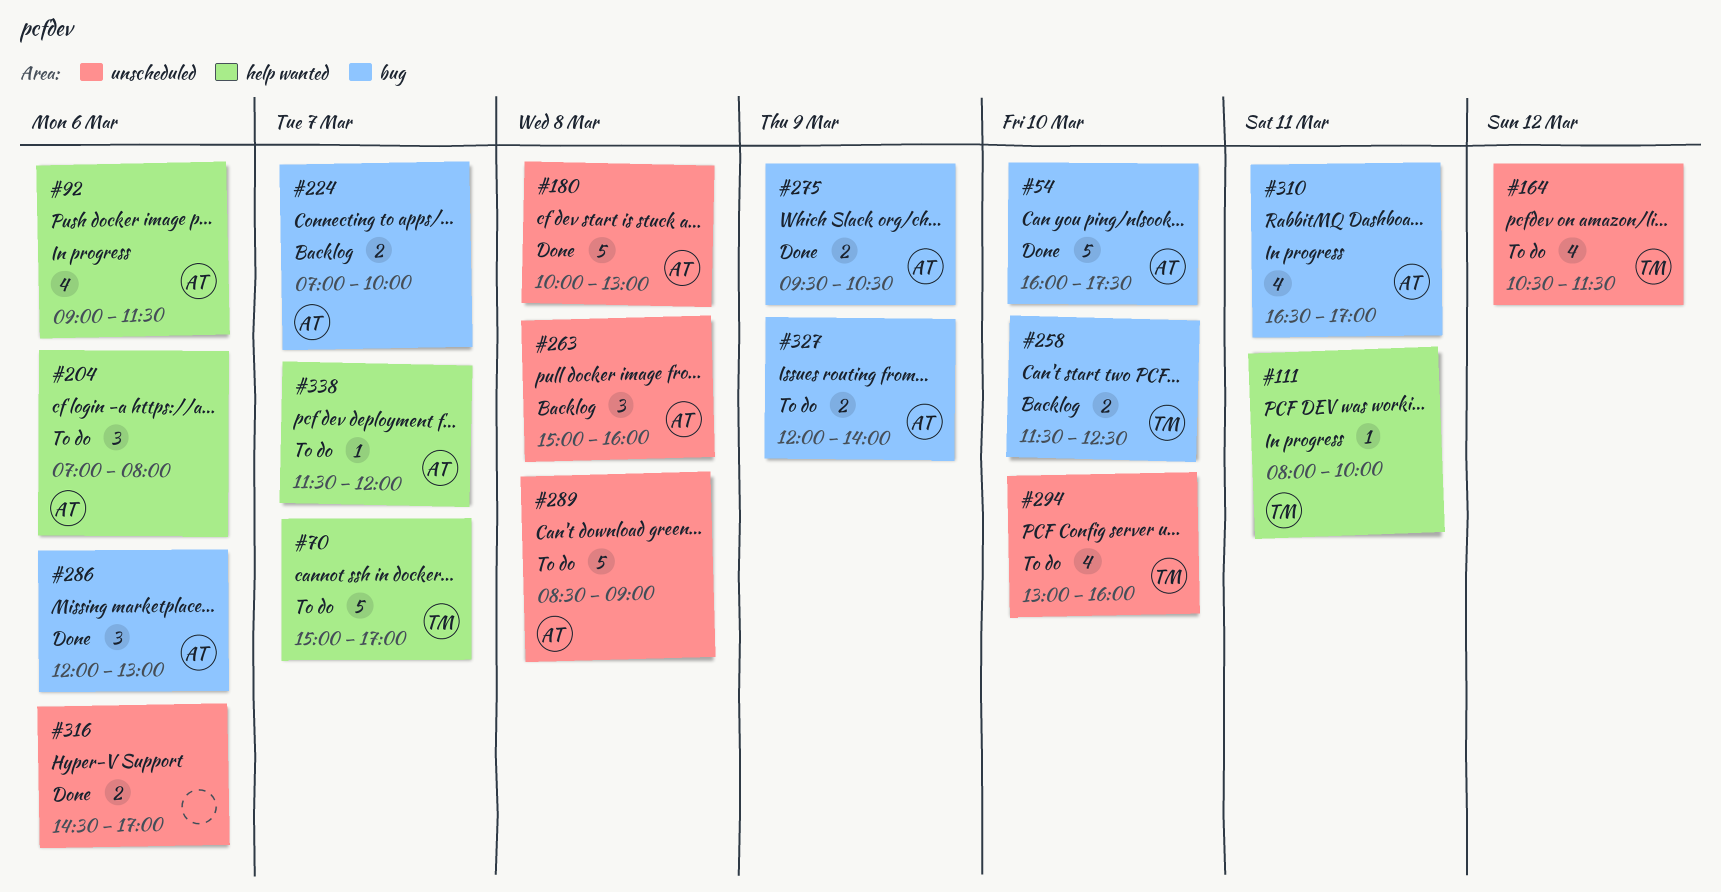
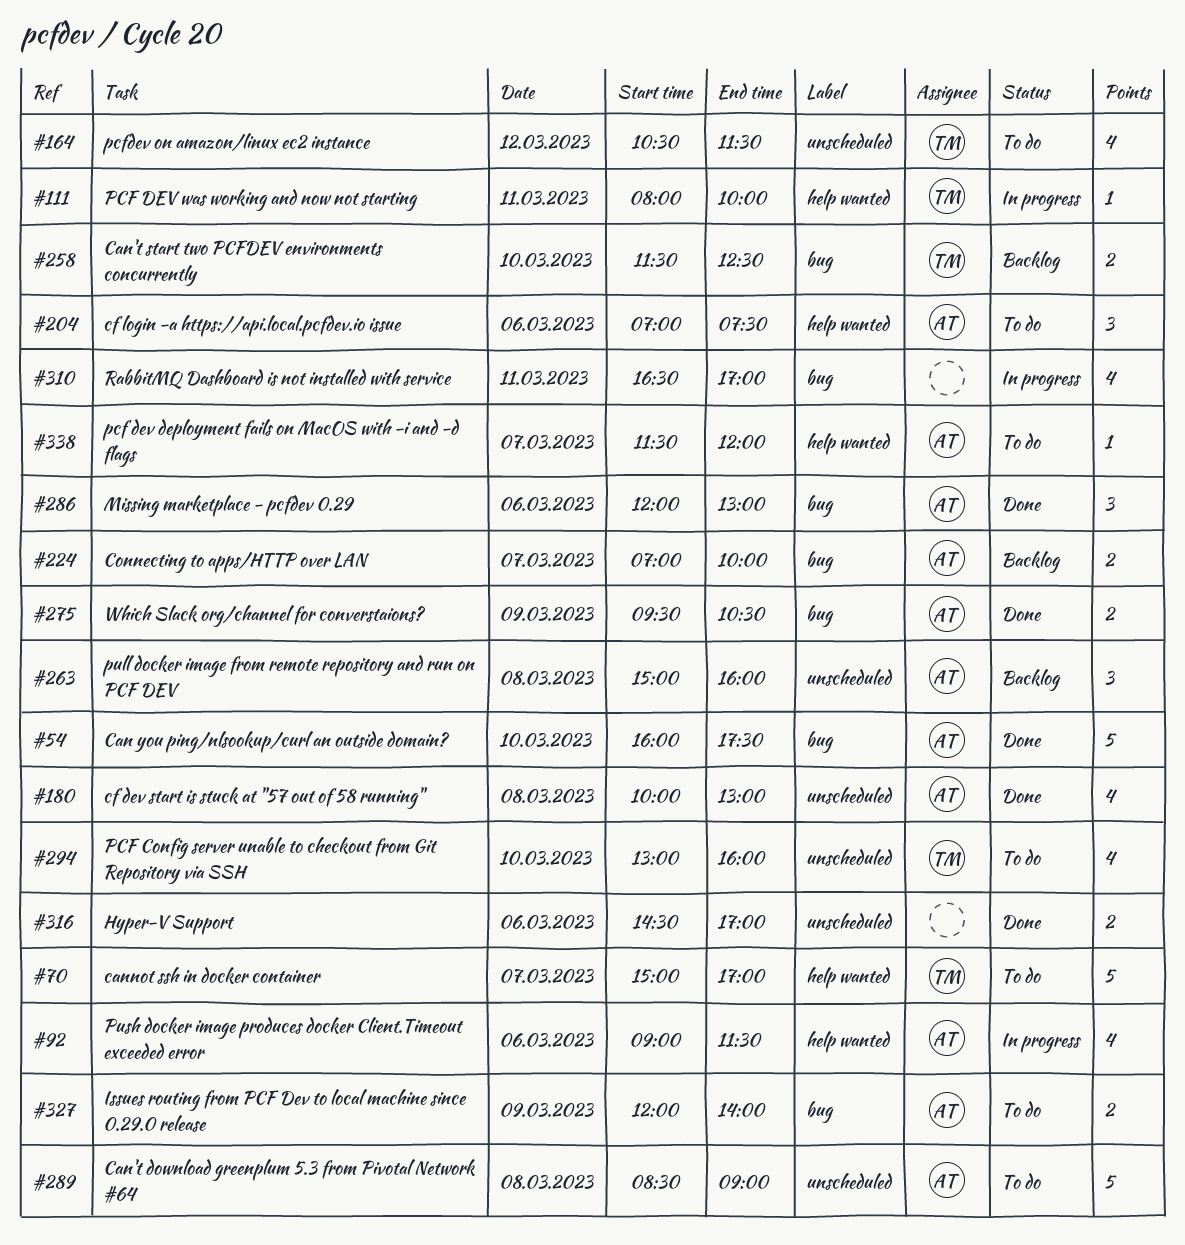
#180, estimate: 5 -> 4
#204, ends: 08:00 -> 07:30
#310, owner: AT -> none

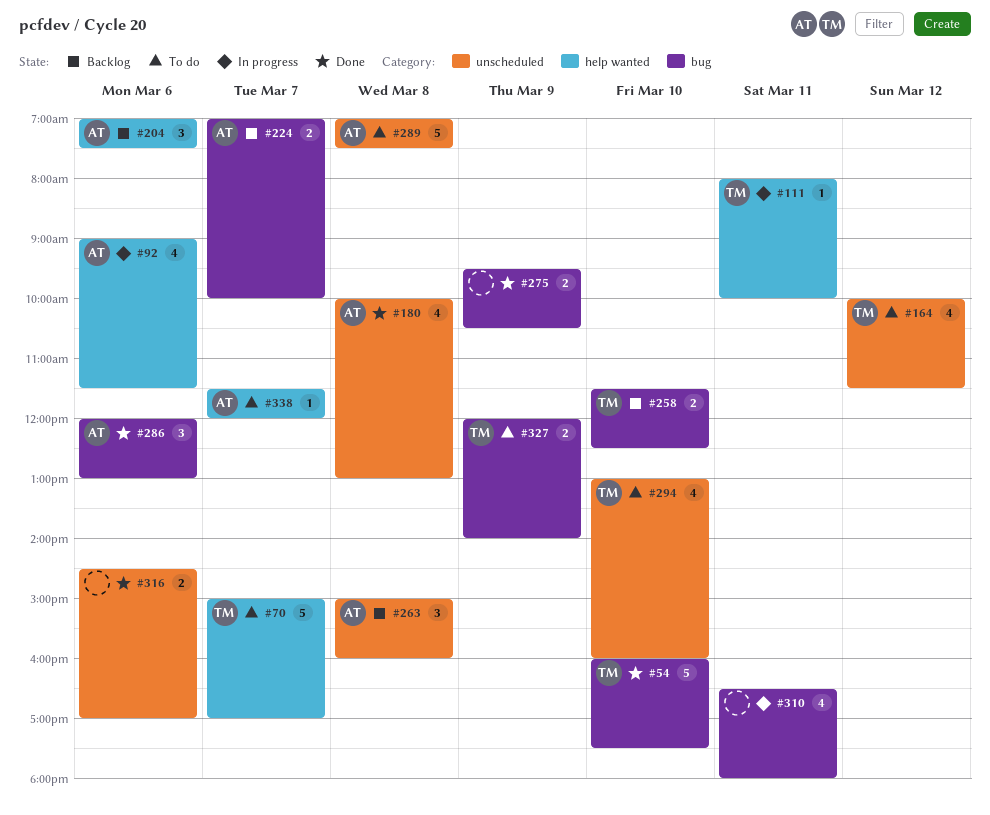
#54, owner: AT -> TM
#164, begins: 10:30 -> 10:00
#204, status: To do -> Backlog
#275, owner: AT -> none
#289, begins: 08:30 -> 07:00
#289, ends: 09:00 -> 07:30
#310, ends: 17:00 -> 18:00
#327, owner: AT -> TM

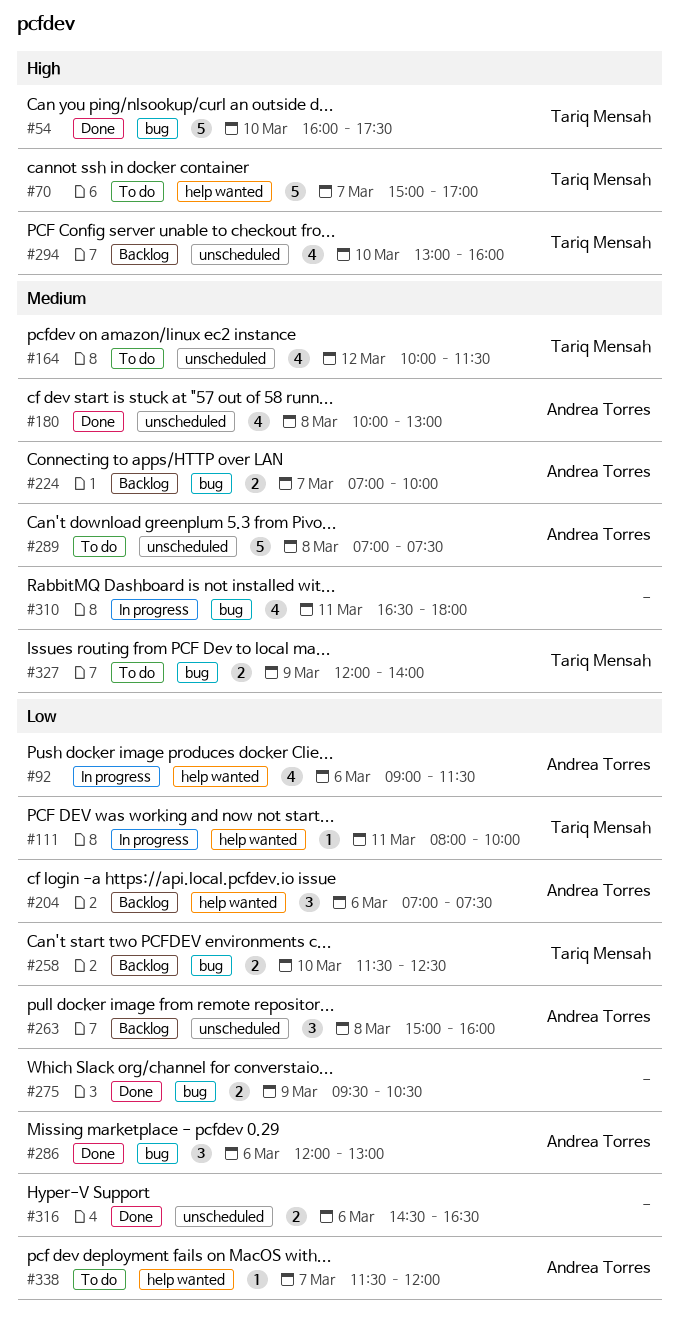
#294, status: To do -> Backlog
#316, ends: 17:00 -> 16:30

